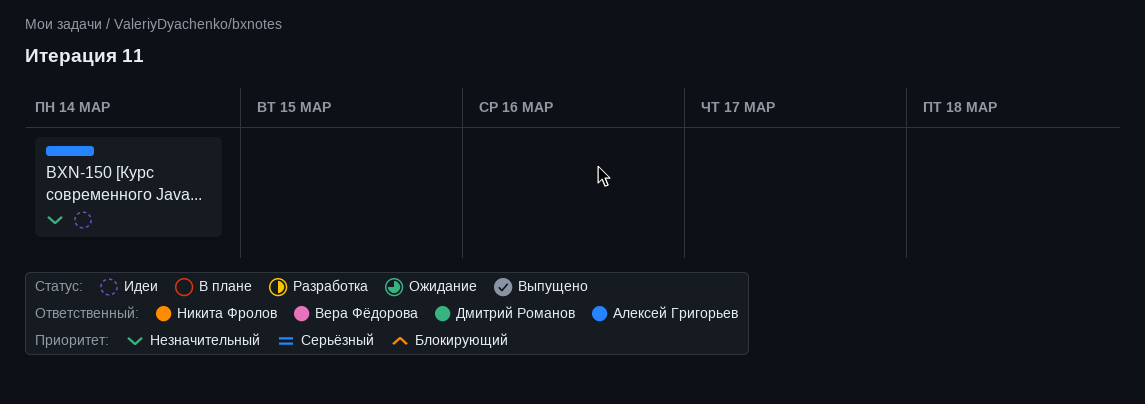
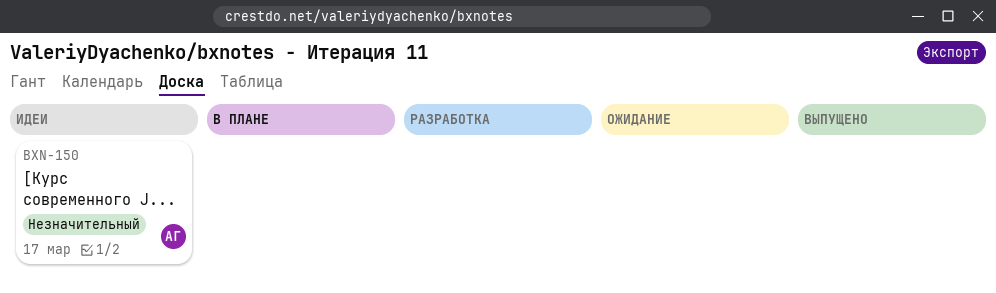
BXN-150, due: Mar 14 -> Mar 17

